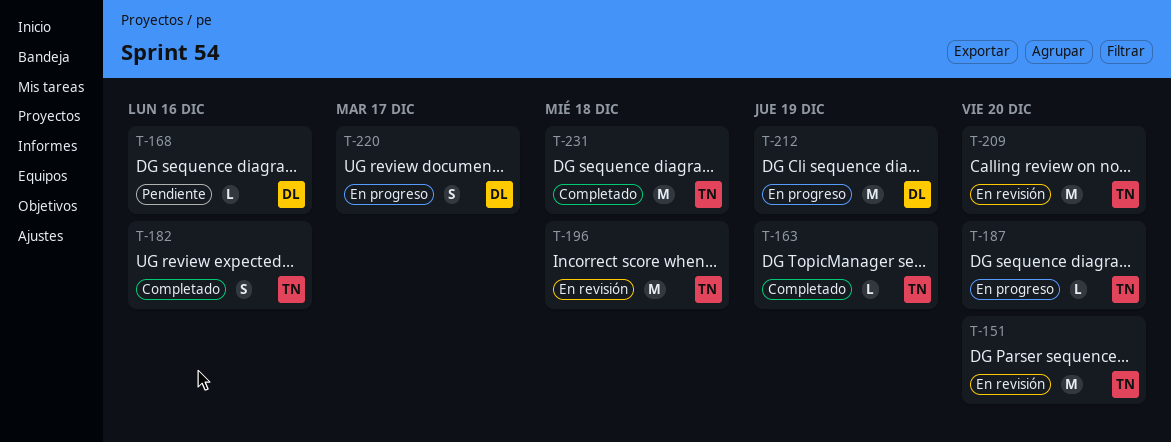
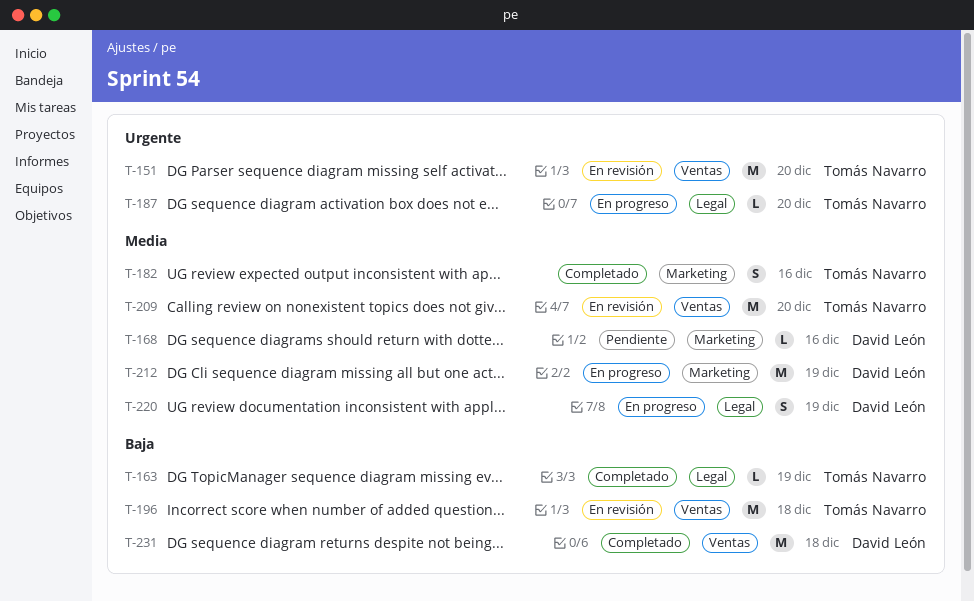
T-220, due: Dec 17 -> Dec 19
T-231, owner: Tomás Navarro -> David León

